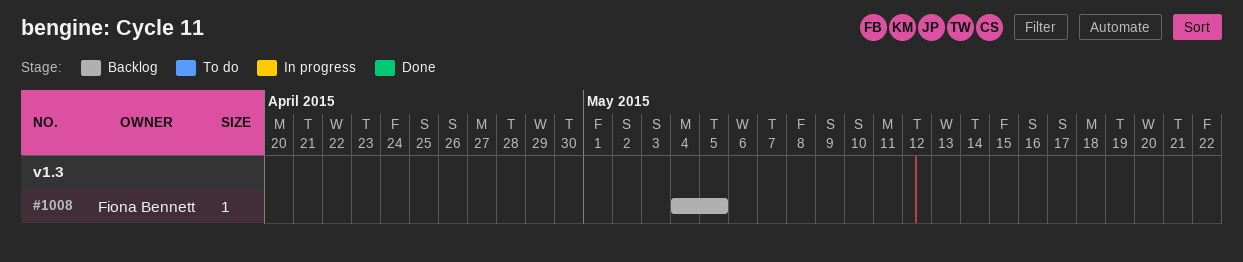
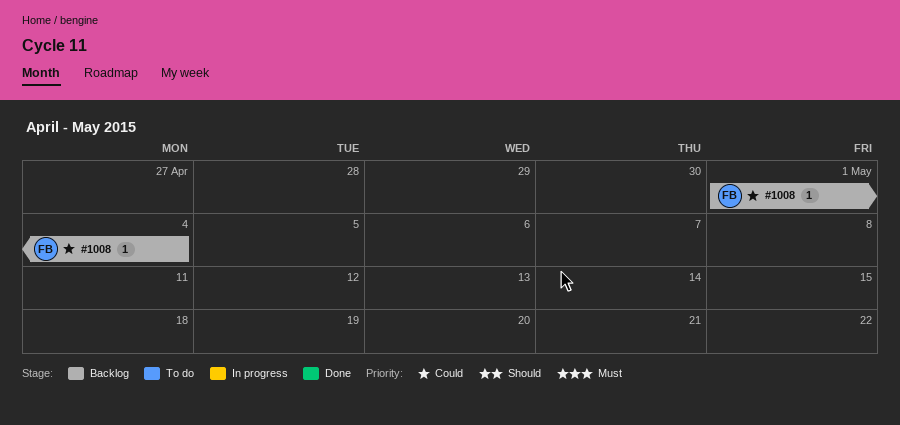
#1008, start: May 4 -> May 1
#1008, due: May 5 -> May 4

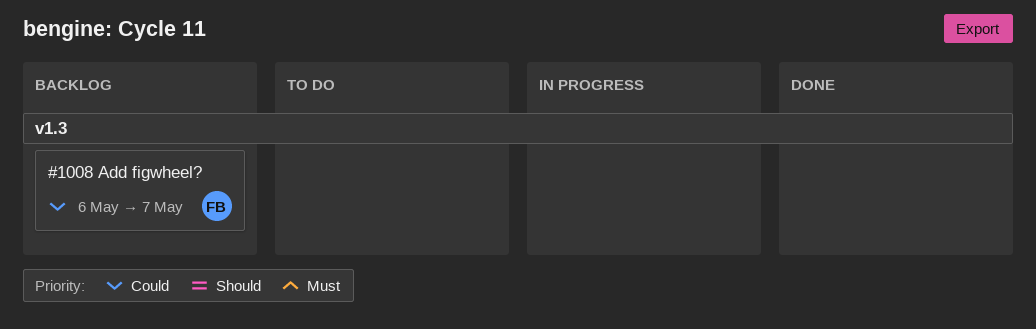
#1008, start: May 1 -> May 6
#1008, due: May 4 -> May 7

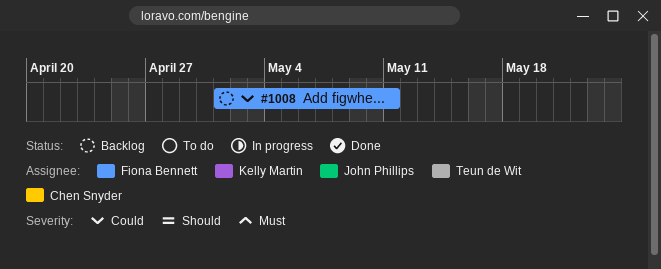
#1008, start: May 6 -> May 1
#1008, due: May 7 -> May 11

